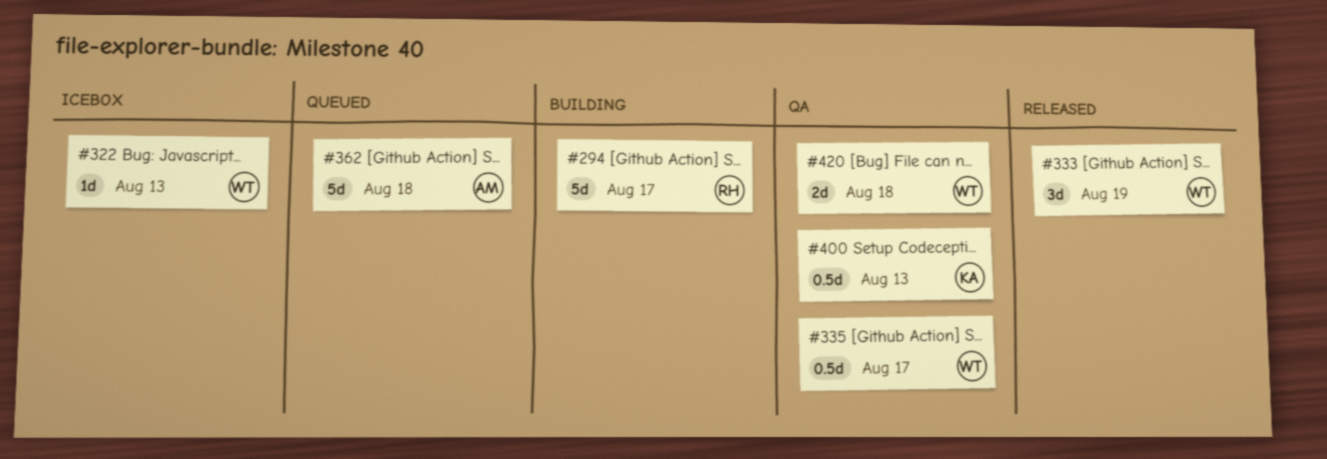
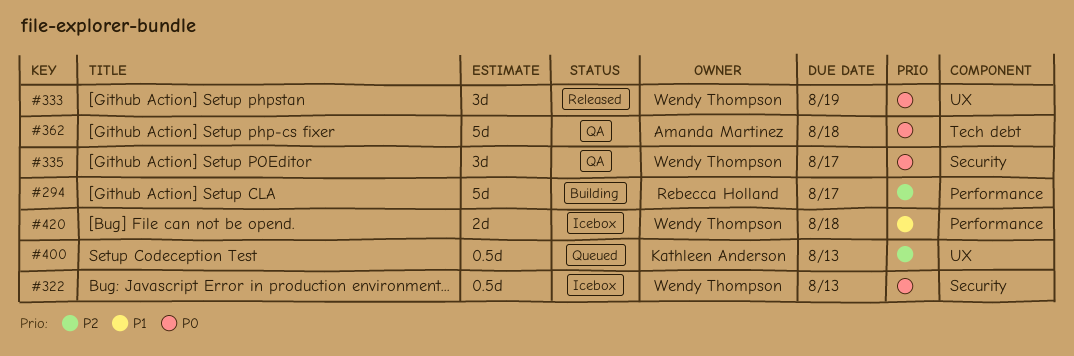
#322, estimate: 1d -> 0.5d
#335, estimate: 0.5d -> 3d
#362, status: Queued -> QA
#400, status: QA -> Queued
#420, status: QA -> Icebox

